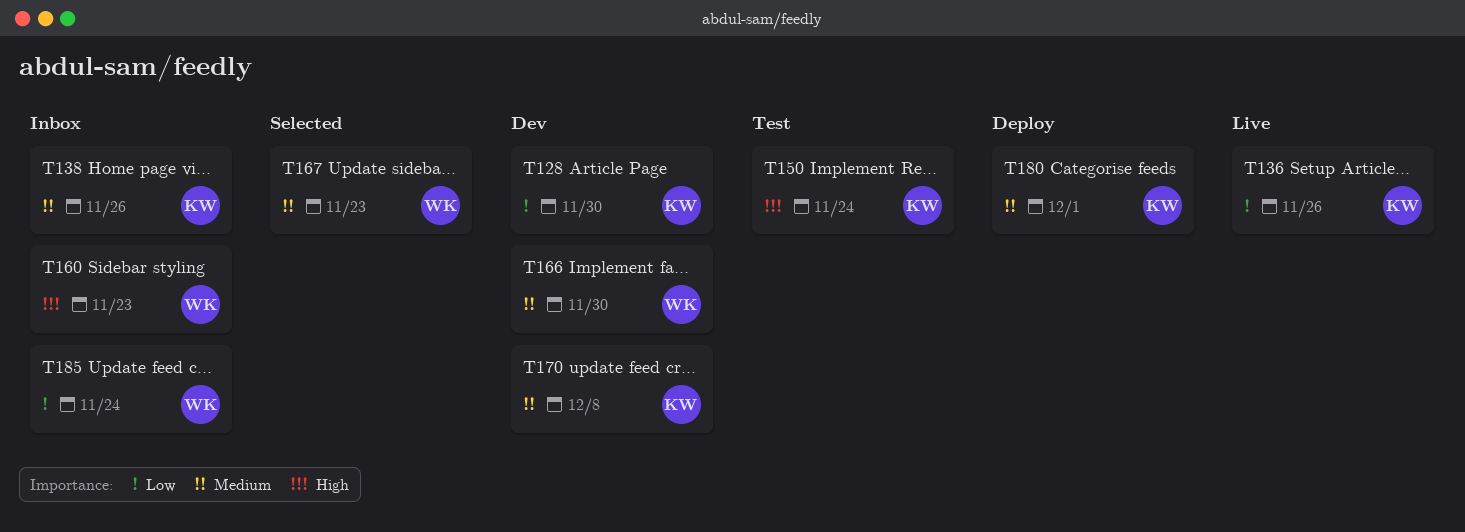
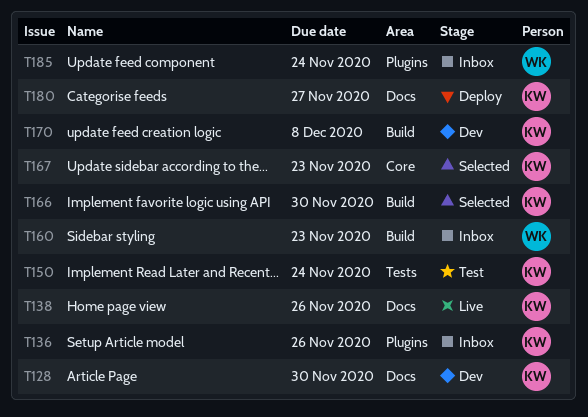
T136, status: Live -> Inbox
T138, status: Inbox -> Live
T166, status: Dev -> Selected
T166, owner: WK -> KW
T167, owner: WK -> KW
T180, due: Dec 1 -> Nov 27

